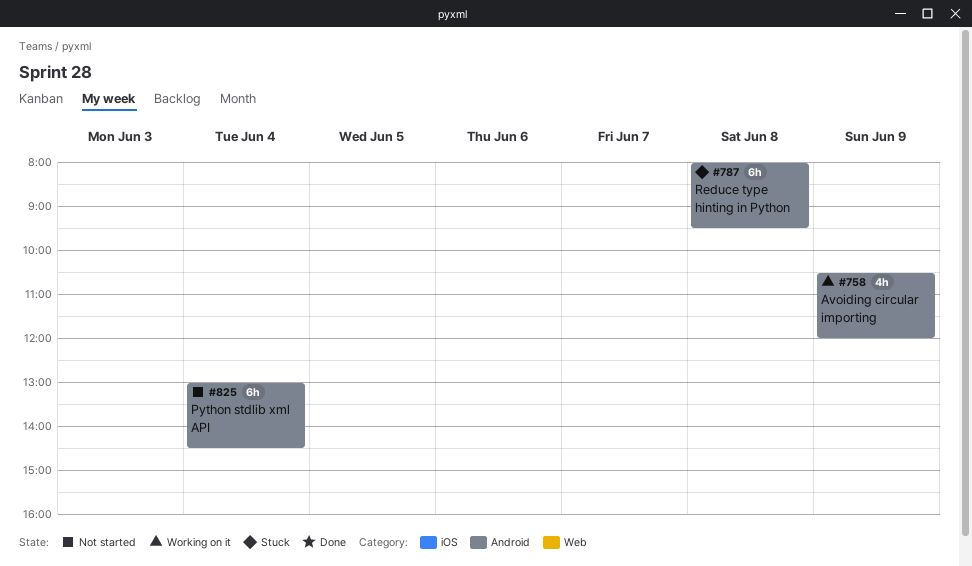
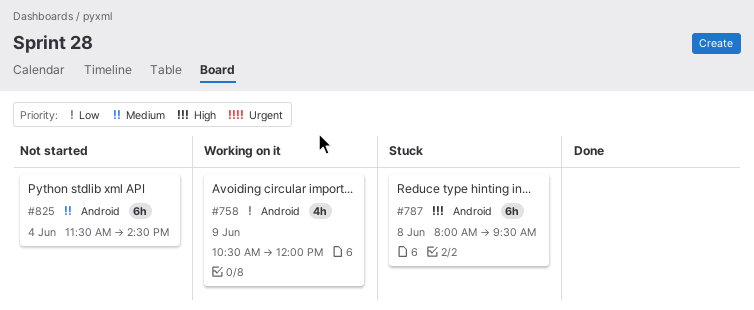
#825, begins: 13:00 -> 11:30

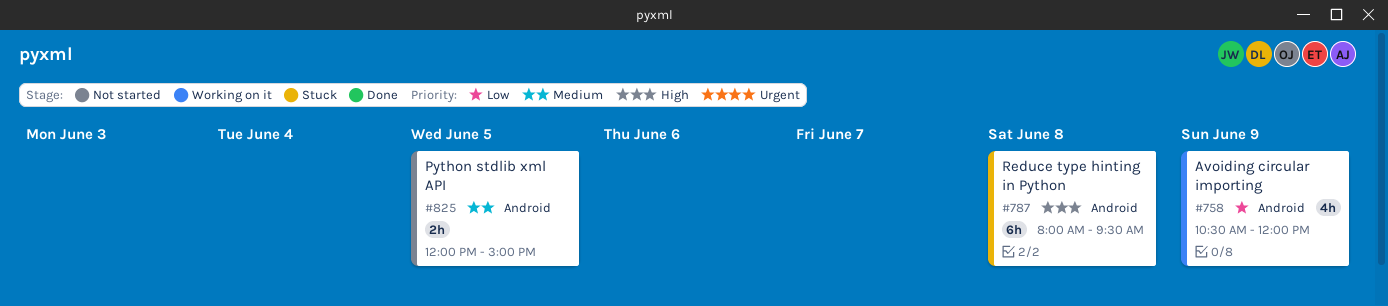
#825, estimate: 6h -> 2h
#825, day: Jun 4 -> Jun 5
#825, begins: 11:30 -> 12:00
#825, ends: 14:30 -> 15:00

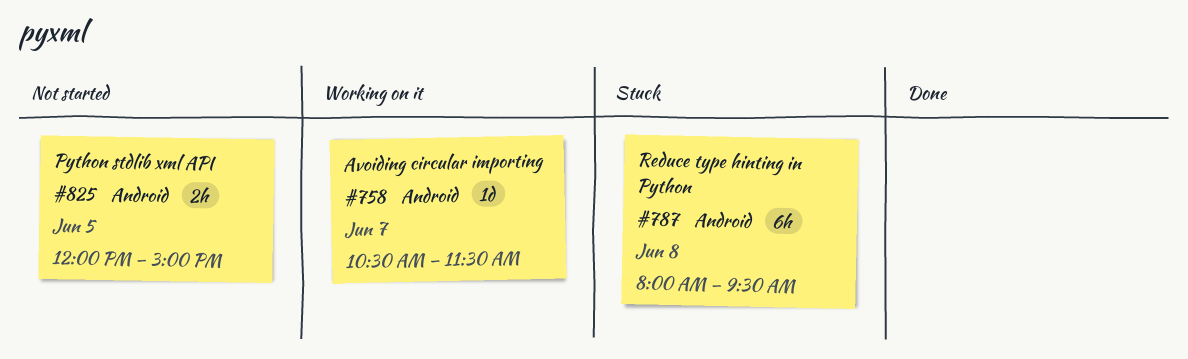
#758, estimate: 4h -> 1d
#758, day: Jun 9 -> Jun 7
#758, ends: 12:00 -> 11:30

